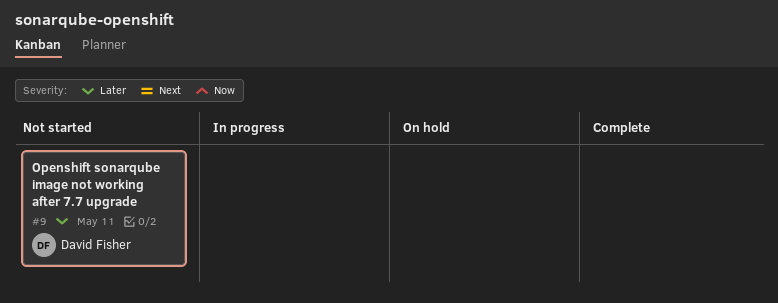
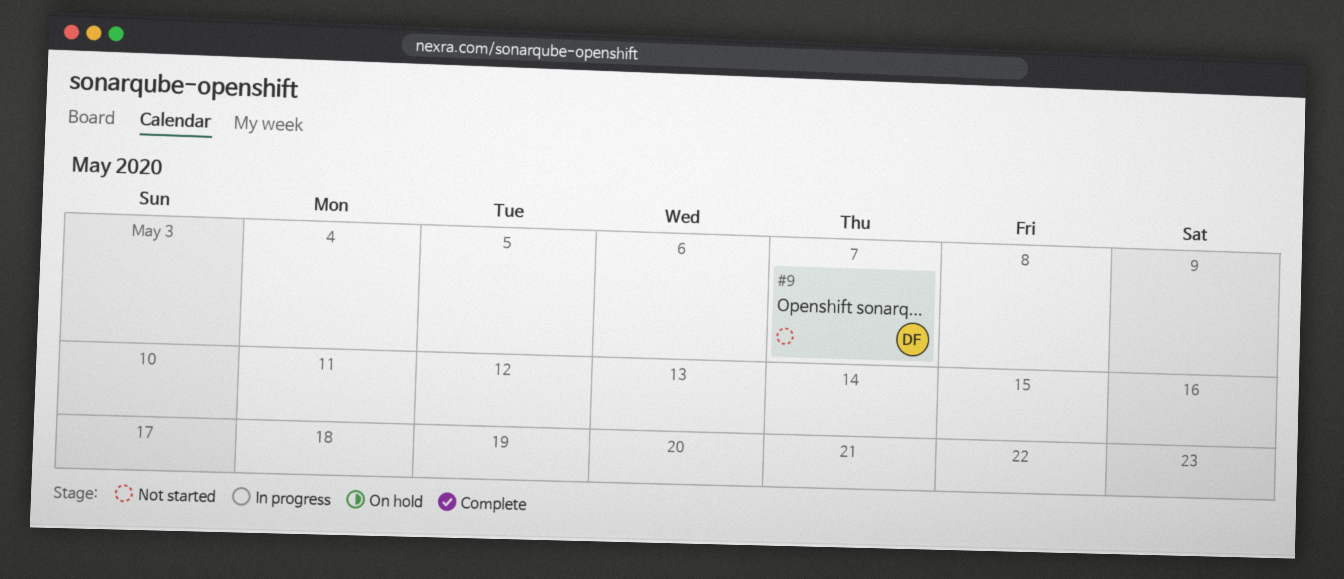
#9, due: May 11 -> May 7

